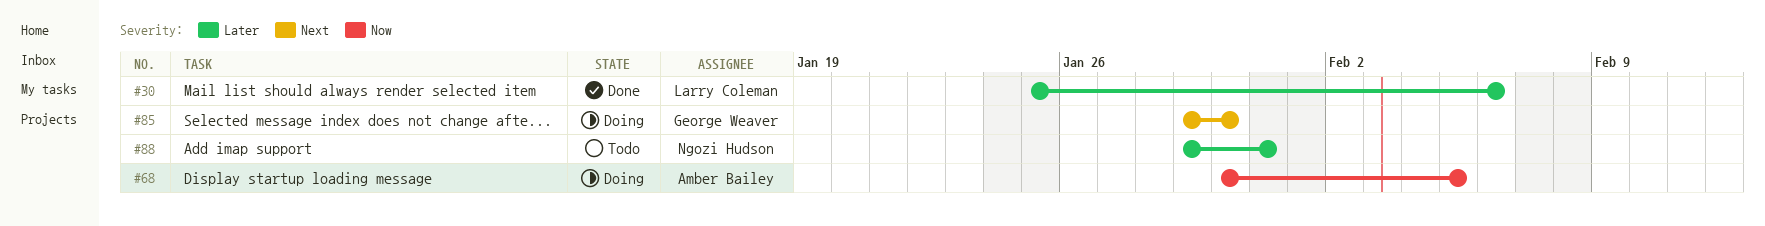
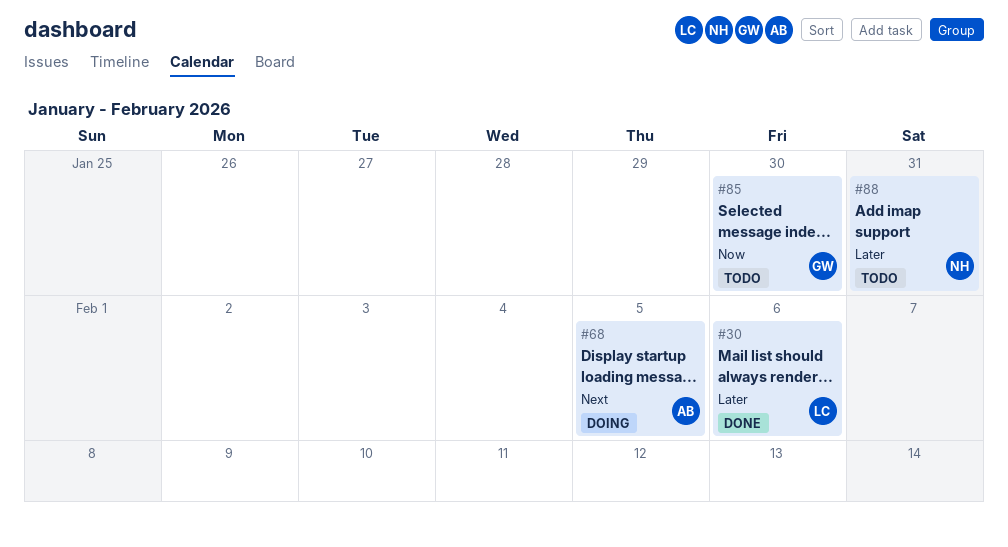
#68, priority: Now -> Next
#85, status: Doing -> Todo
#85, priority: Next -> Now

